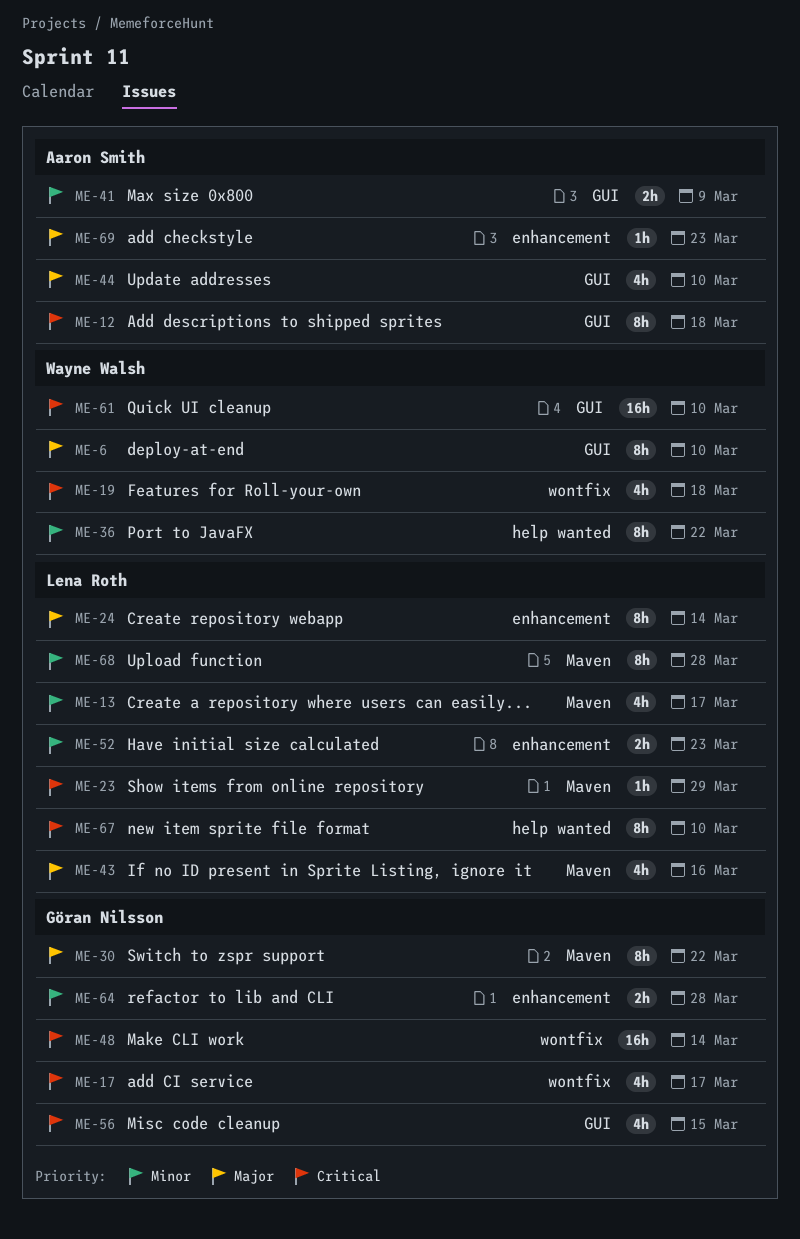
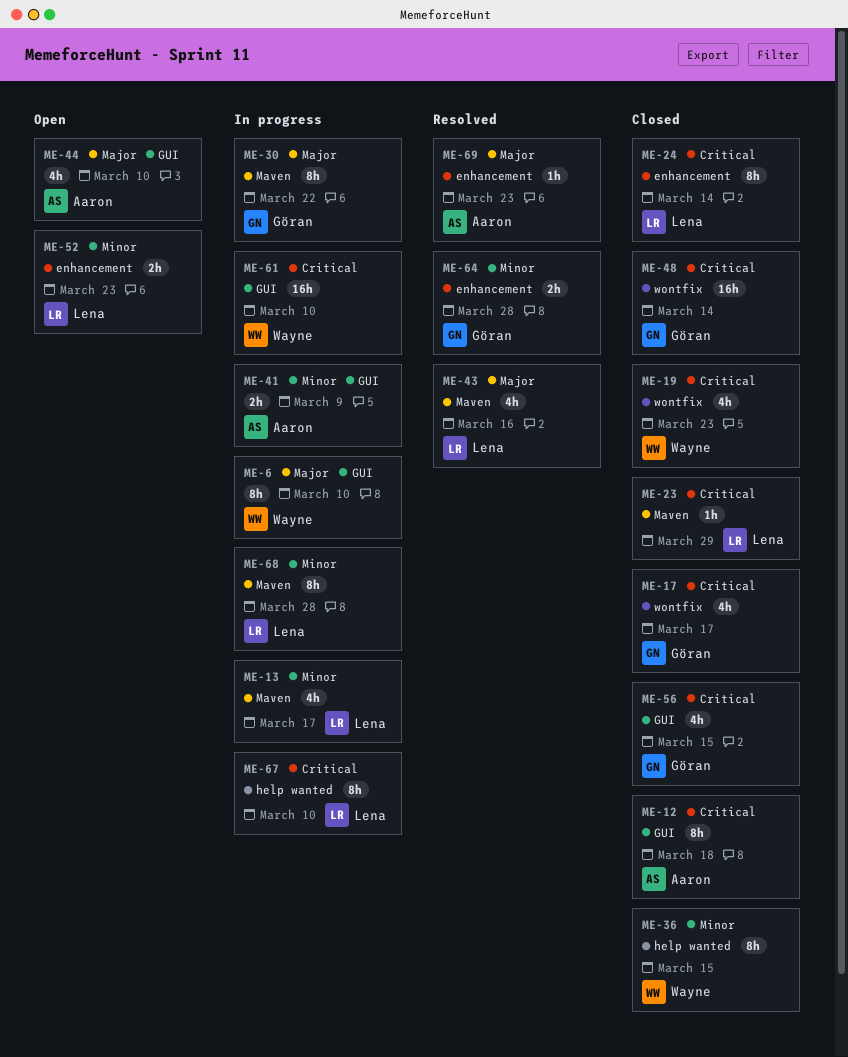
ME-19, due: Mar 18 -> Mar 23
ME-24, priority: Major -> Critical
ME-36, due: Mar 22 -> Mar 15

